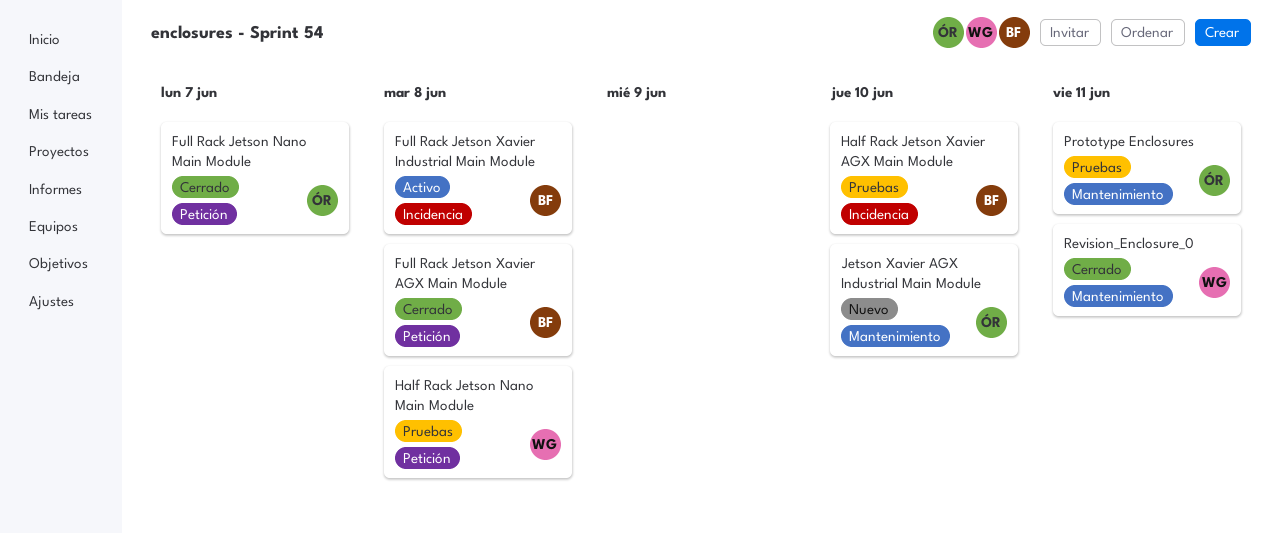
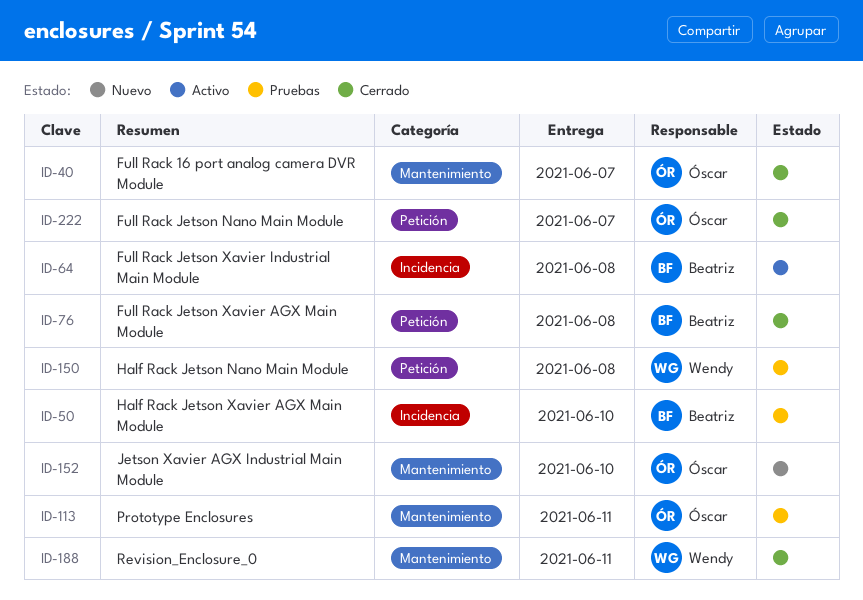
Full Rack 16 port analog camera DVR Module: none -> present

